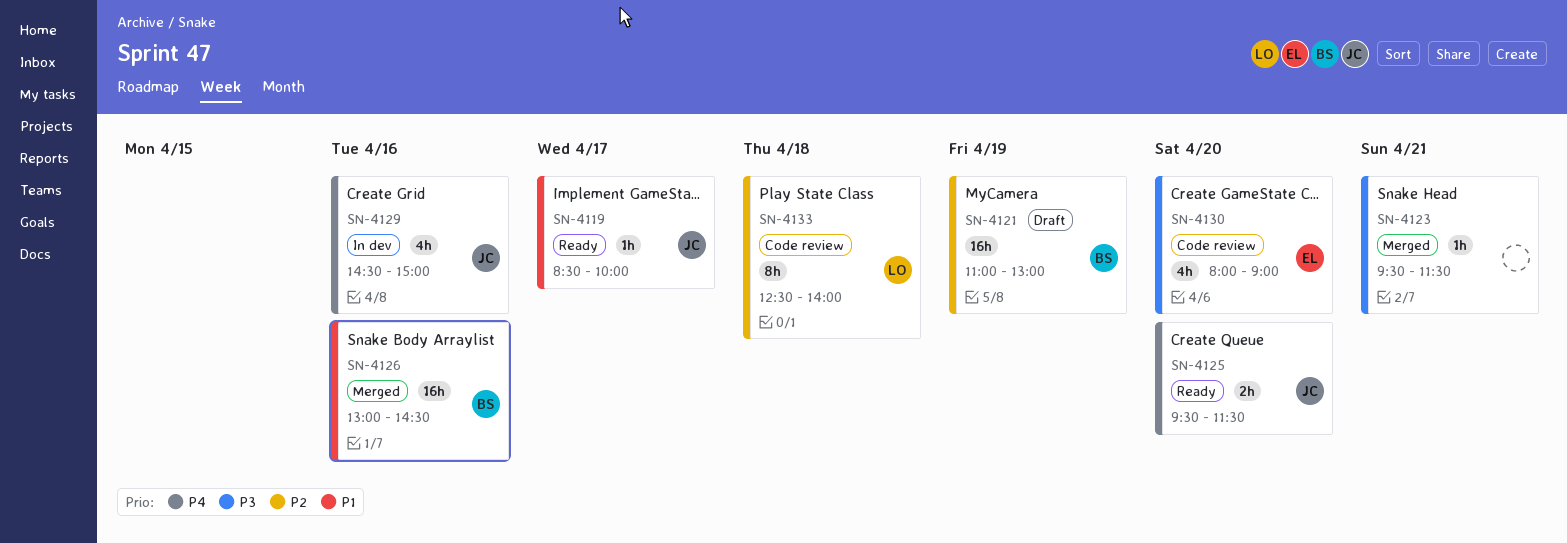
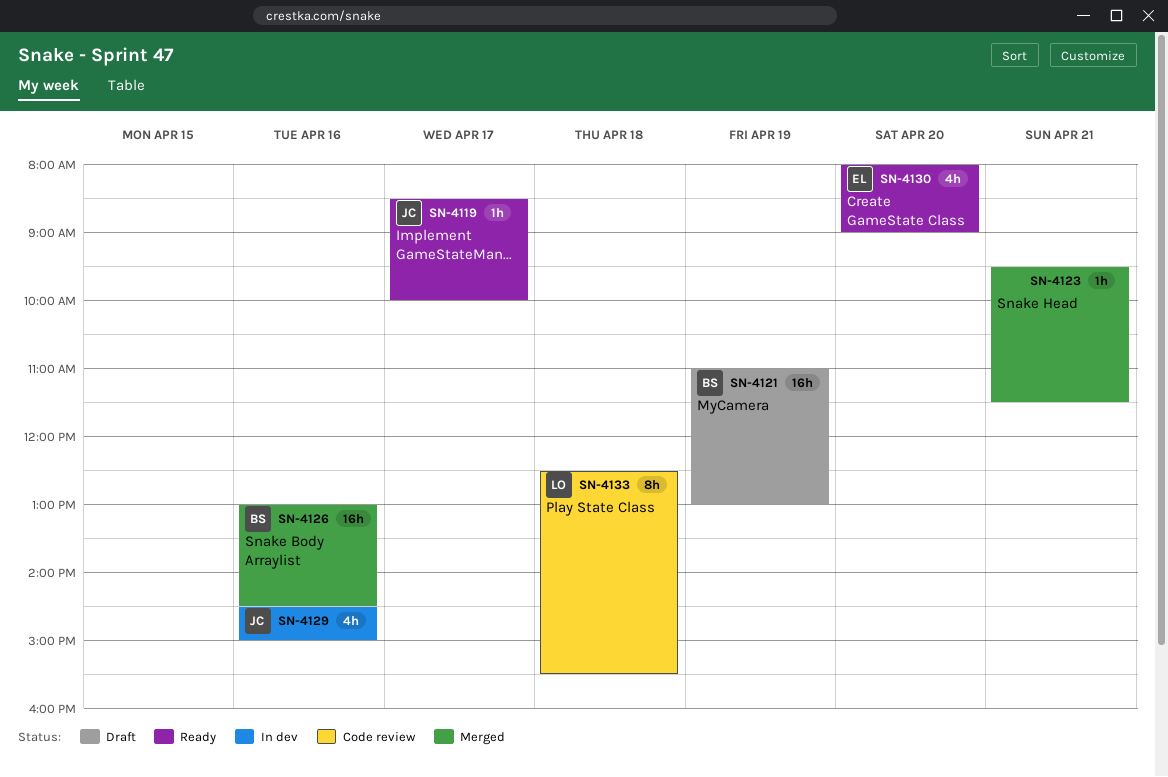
SN-4125: present -> none
SN-4130, status: Code review -> Ready
SN-4133, ends: 14:00 -> 15:30

